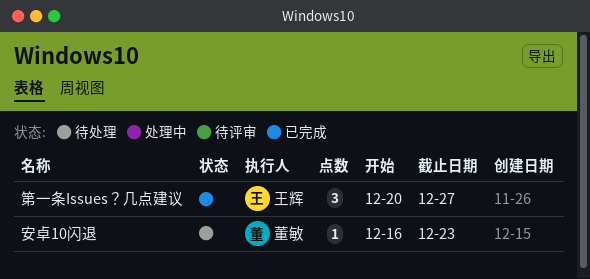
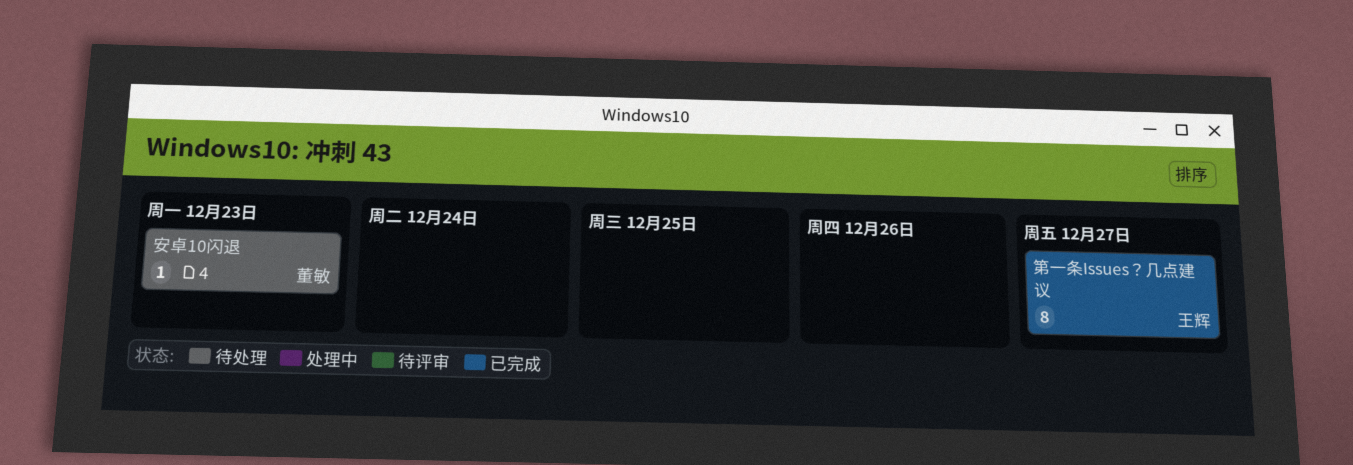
第一条Issues？几点建议, estimate: 3 -> 8

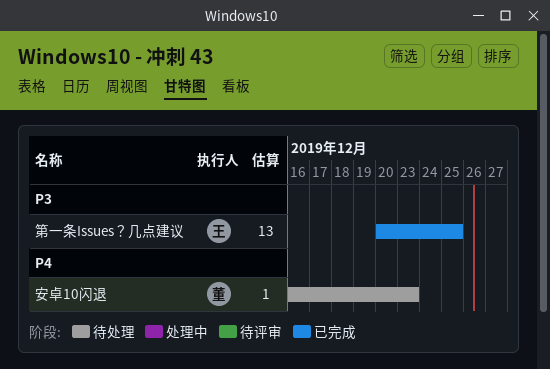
第一条Issues？几点建议, estimate: 8 -> 13
第一条Issues？几点建议, due: Dec 27 -> Dec 25

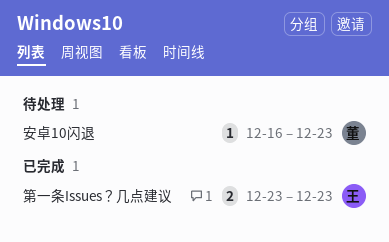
第一条Issues？几点建议, estimate: 13 -> 2
第一条Issues？几点建议, start: Dec 20 -> Dec 23
第一条Issues？几点建议, due: Dec 25 -> Dec 23

